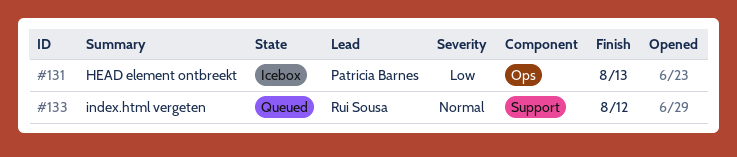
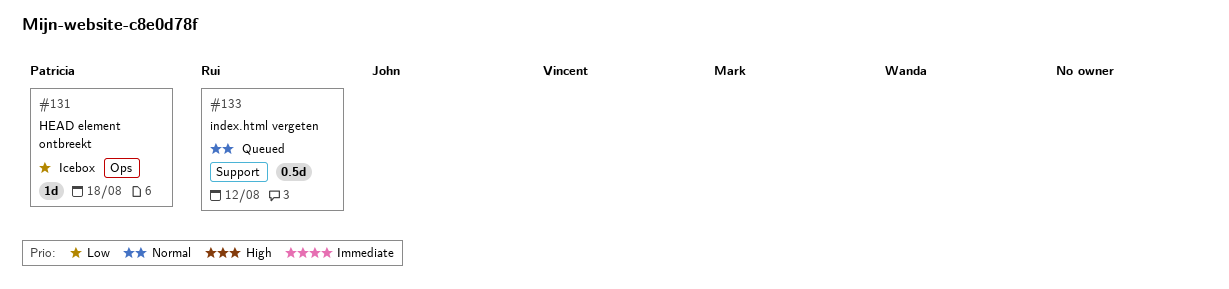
#131, due: Aug 13 -> Aug 18

